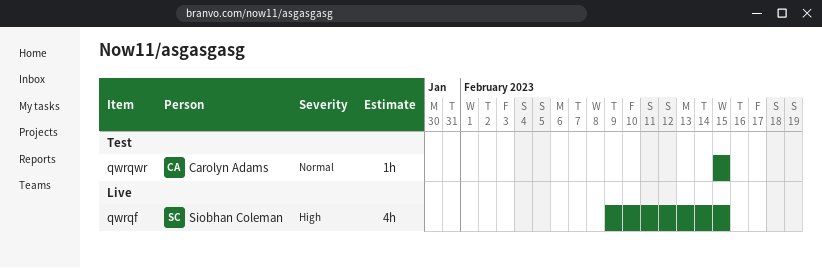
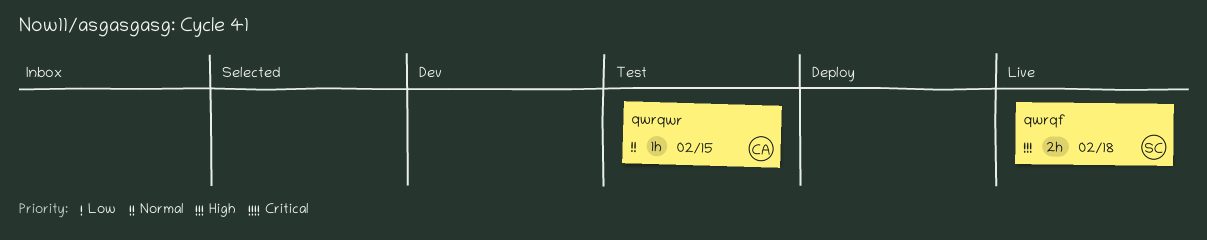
qwrqf, estimate: 4h -> 2h
qwrqf, due: Feb 15 -> Feb 18

